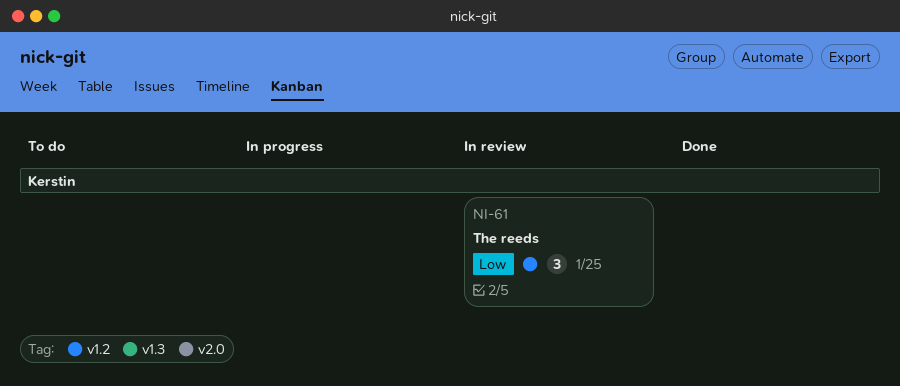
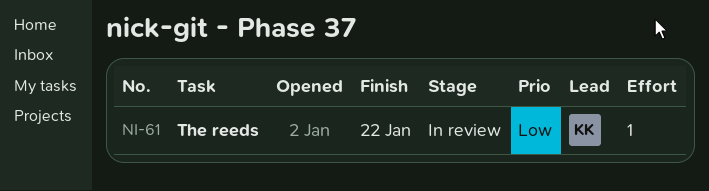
NI-61, estimate: 3 -> 1
NI-61, due: Jan 25 -> Jan 22

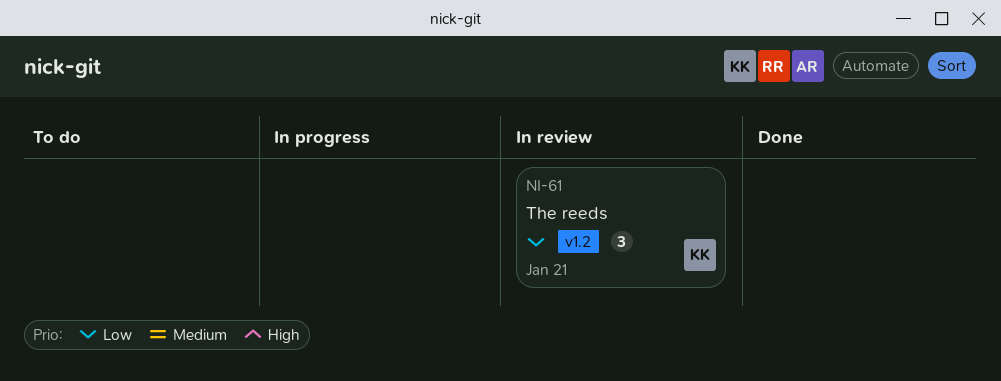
NI-61, estimate: 1 -> 3
NI-61, due: Jan 22 -> Jan 21

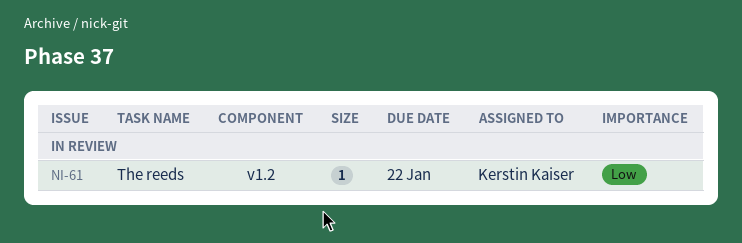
NI-61, estimate: 3 -> 1
NI-61, due: Jan 21 -> Jan 22

